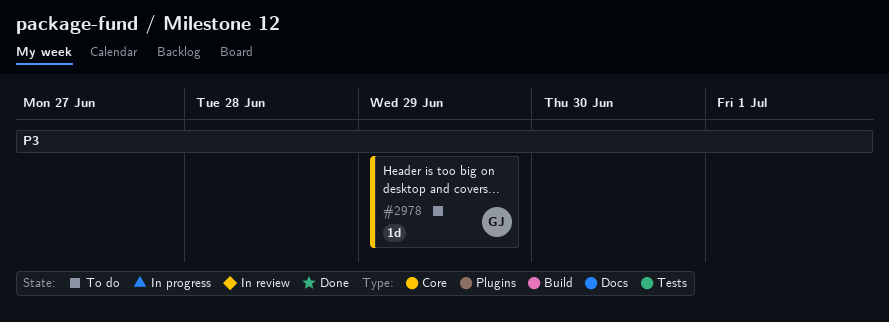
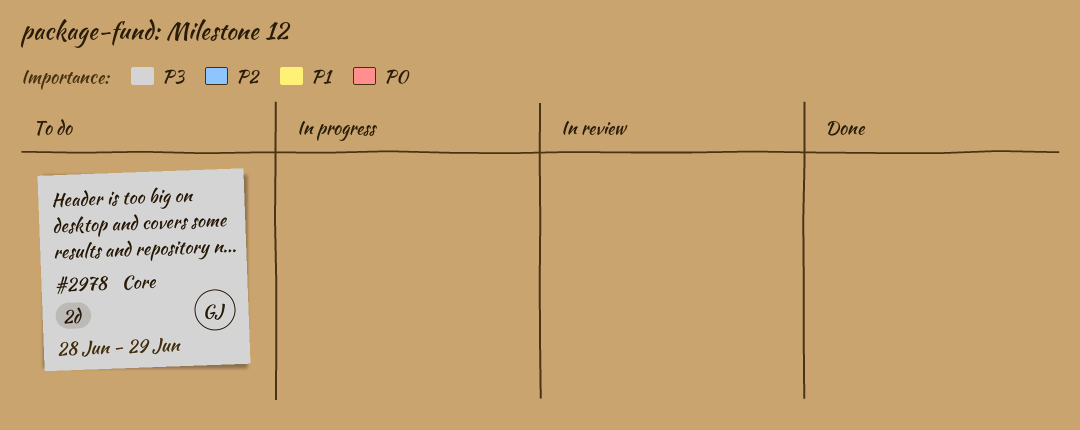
#2978, estimate: 1d -> 2d

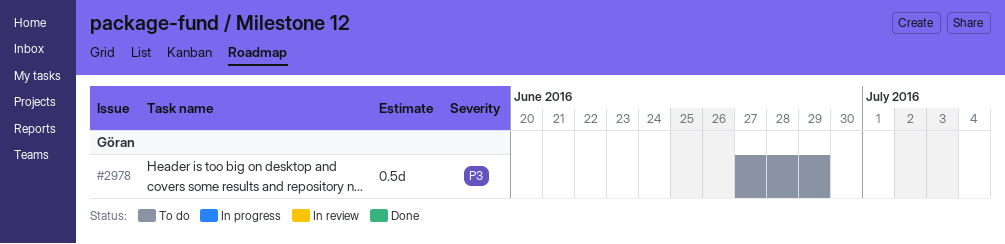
#2978, estimate: 2d -> 0.5d
#2978, start: Jun 28 -> Jun 27

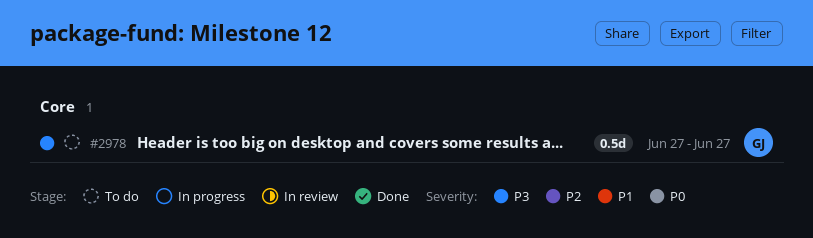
#2978, due: Jun 29 -> Jun 27

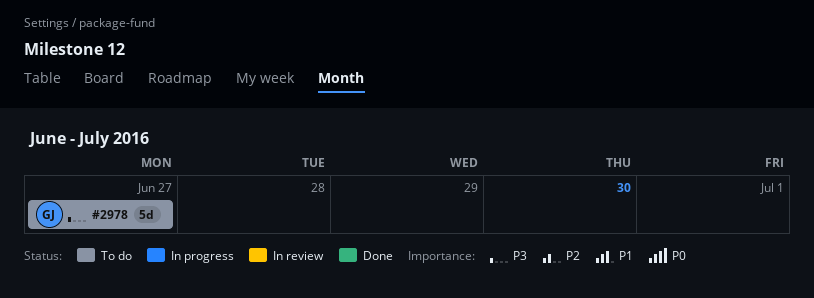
#2978, estimate: 0.5d -> 5d

